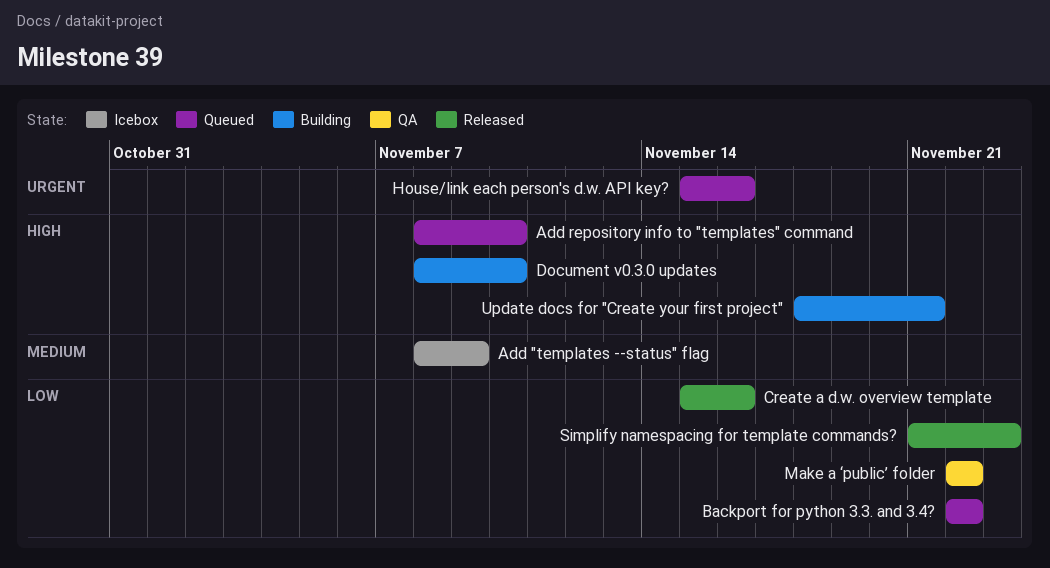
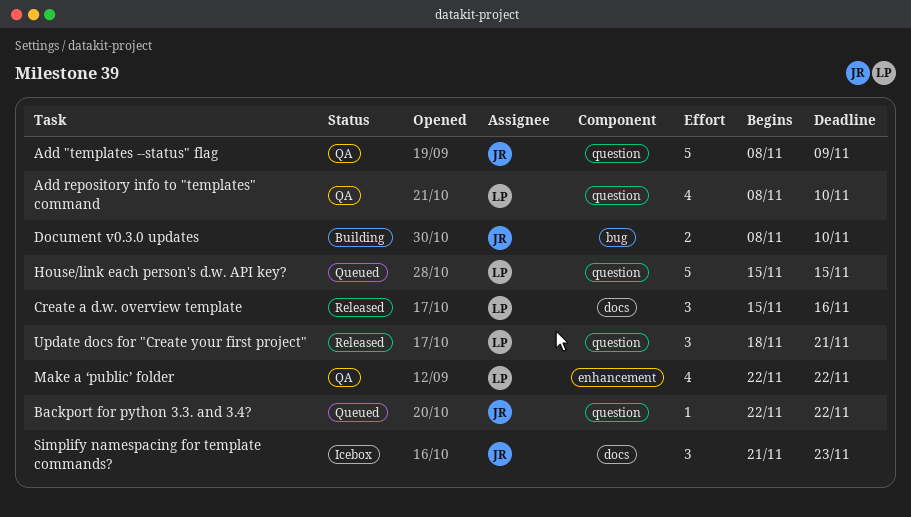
Add "templates --status" flag, status: Icebox -> QA
Add repository info to "templates" command, status: Queued -> QA
House/link each person's d.w. API key?, due: Nov 16 -> Nov 15
Simplify namespacing for template commands?, status: Released -> Icebox
Update docs for "Create your first project", status: Building -> Released

